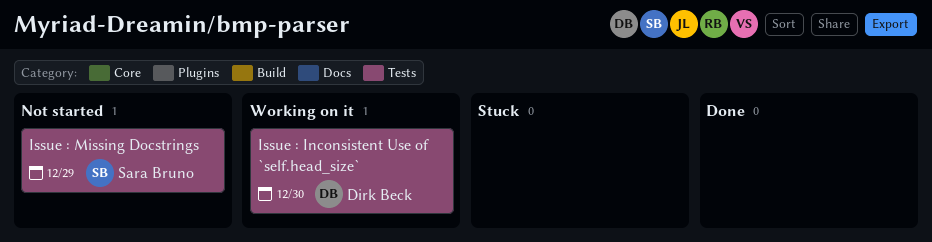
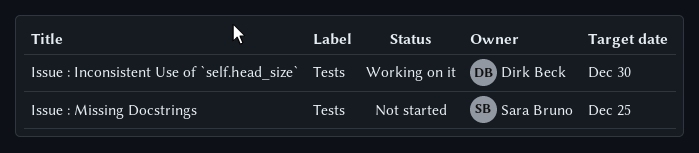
Issue : Missing Docstrings, due: Dec 29 -> Dec 25

